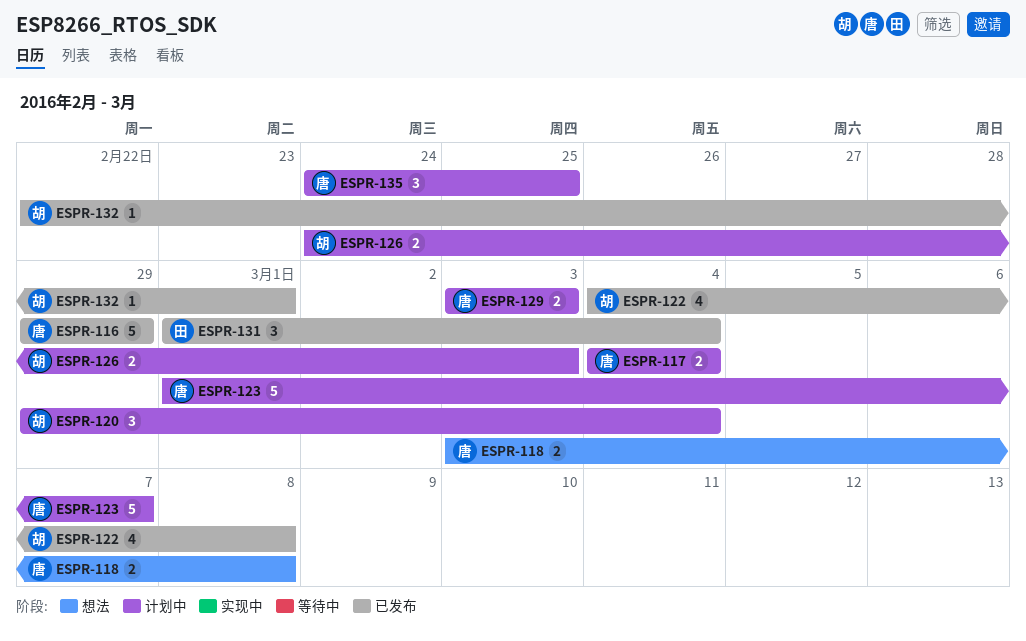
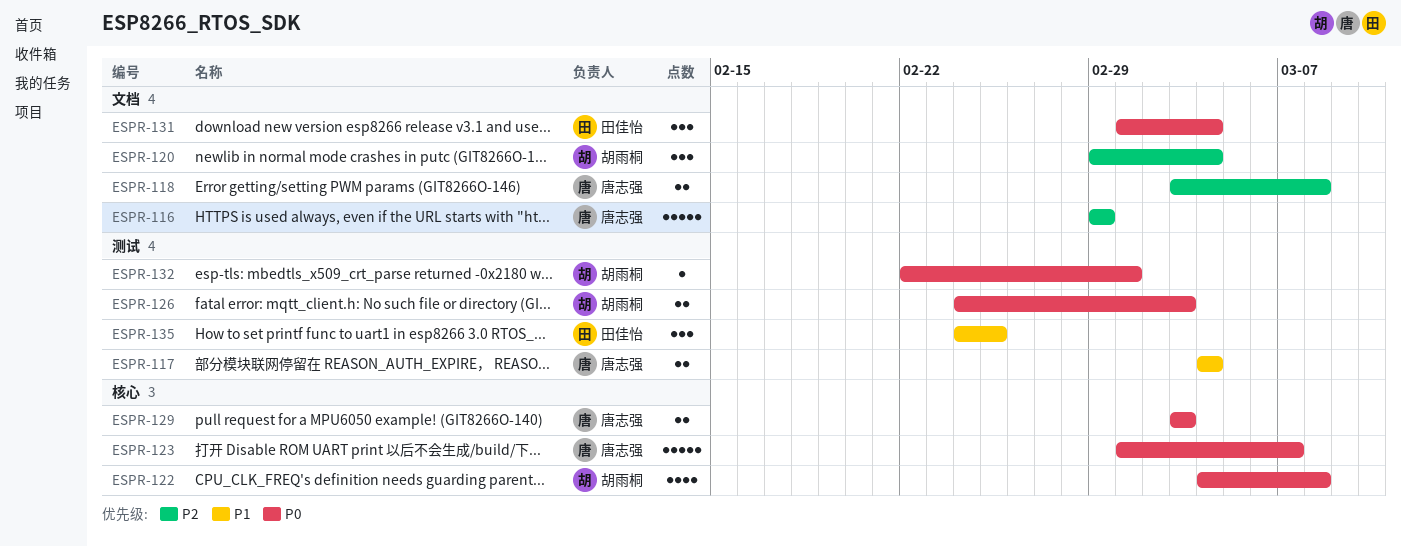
ESPR-135, owner: 唐志强 -> 田佳怡

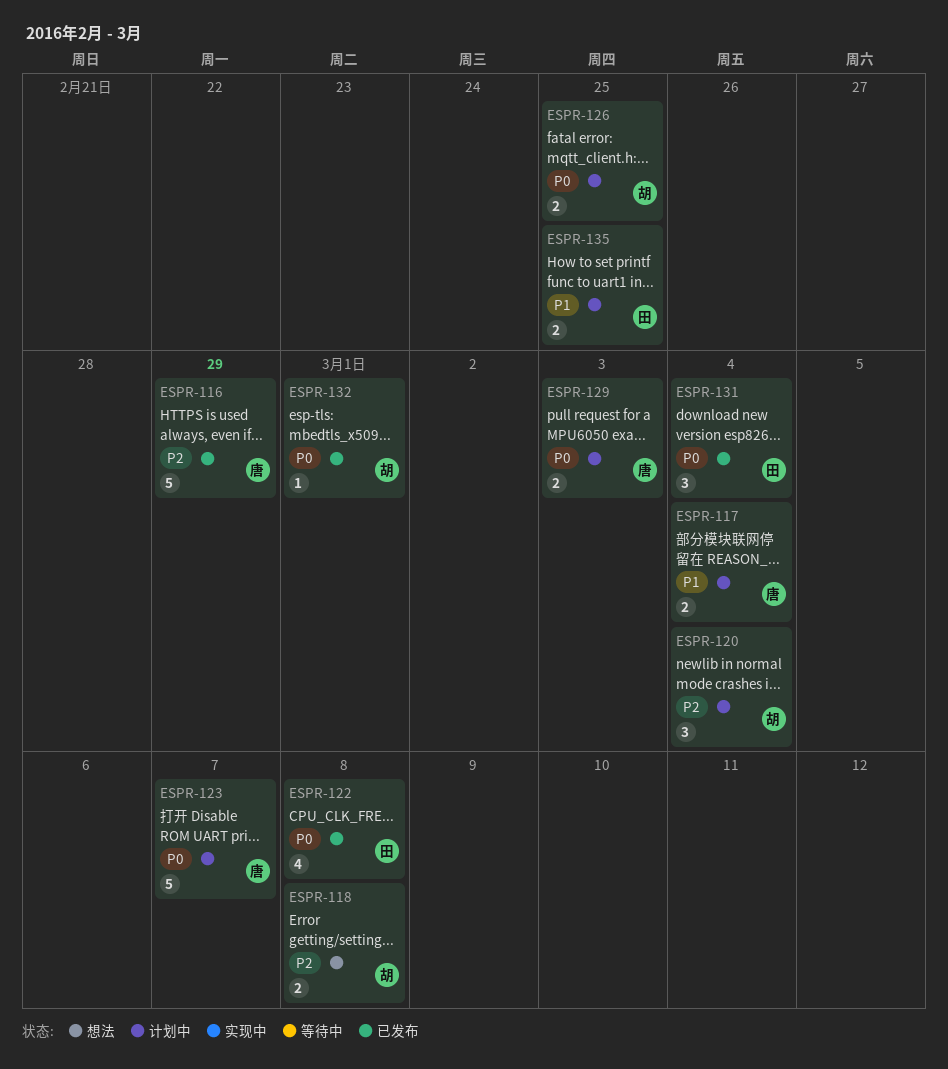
ESPR-118, owner: 唐志强 -> 胡雨桐
ESPR-122, owner: 胡雨桐 -> 田佳怡
ESPR-126, due: Mar 3 -> Feb 25
ESPR-135, estimate: 3 -> 2

